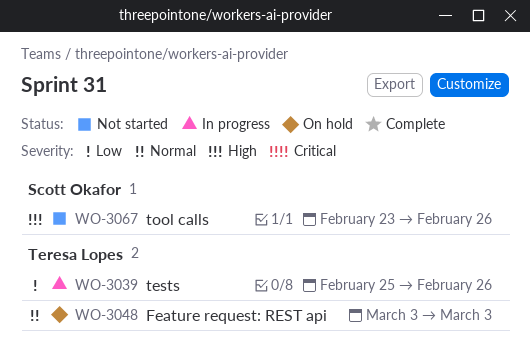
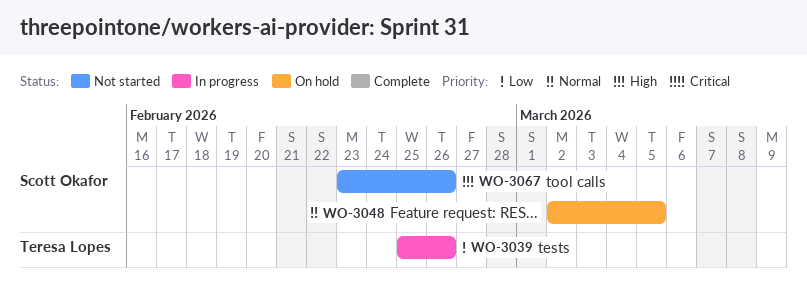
WO-3048, owner: Teresa Lopes -> Scott Okafor
WO-3048, start: Mar 3 -> Mar 2
WO-3048, due: Mar 3 -> Mar 5

